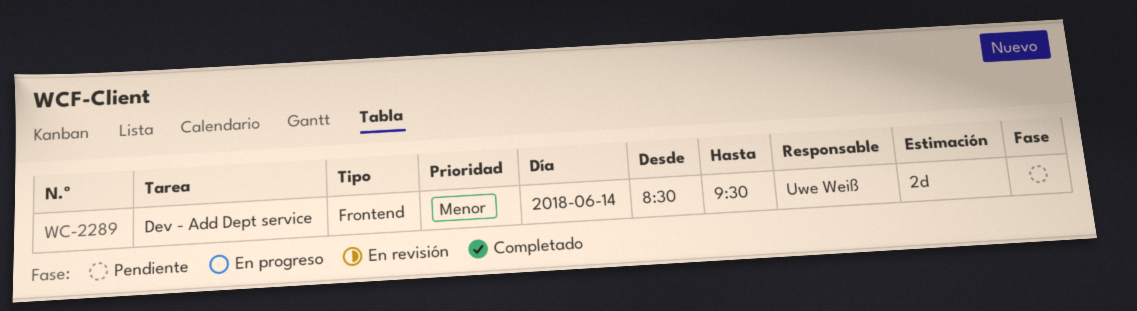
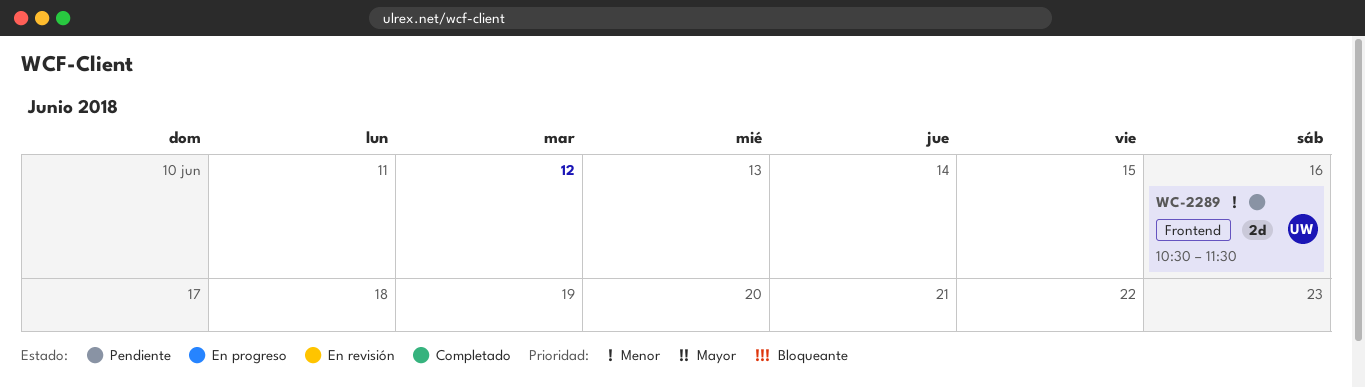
WC-2289, day: Jun 14 -> Jun 16
WC-2289, begins: 08:30 -> 10:30
WC-2289, ends: 09:30 -> 11:30

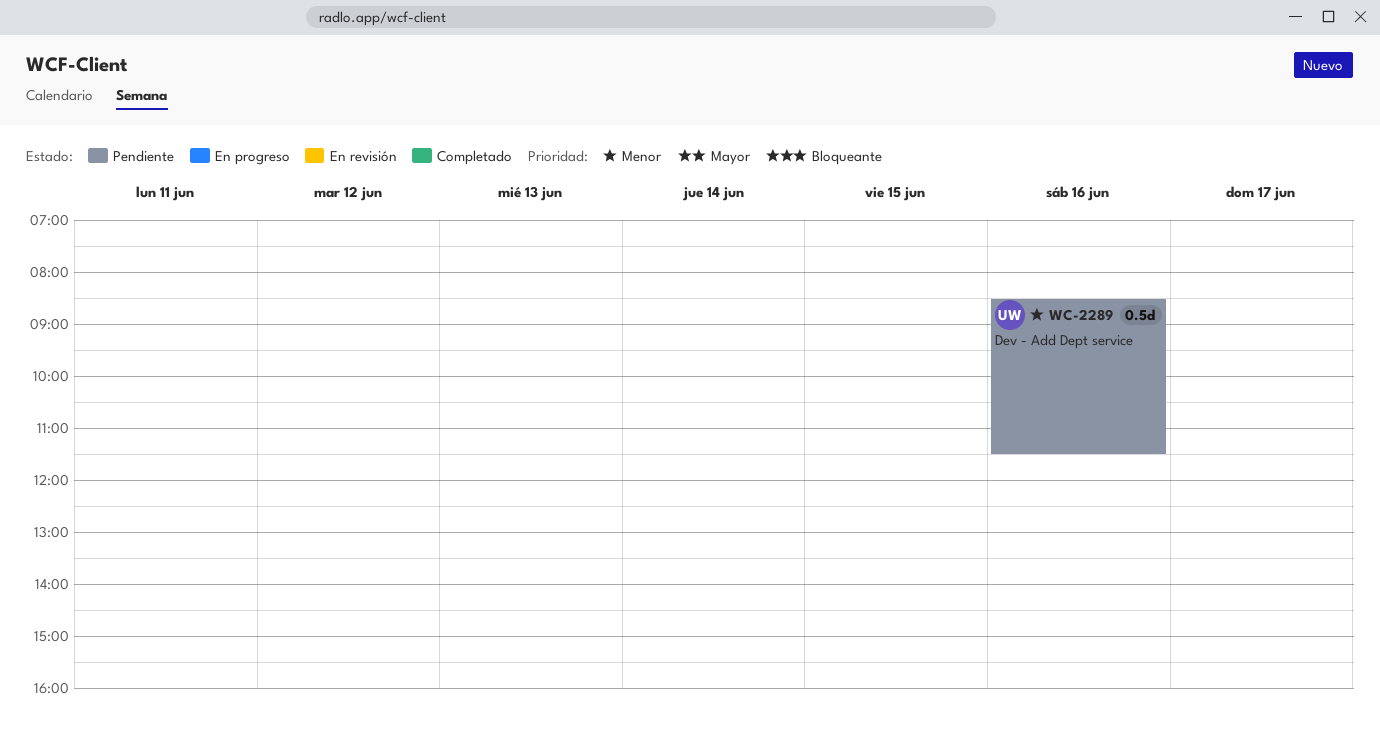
WC-2289, estimate: 2d -> 0.5d
WC-2289, begins: 10:30 -> 08:30

